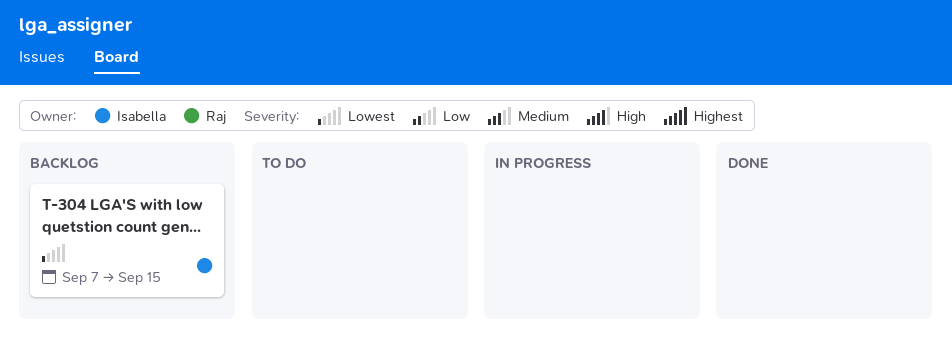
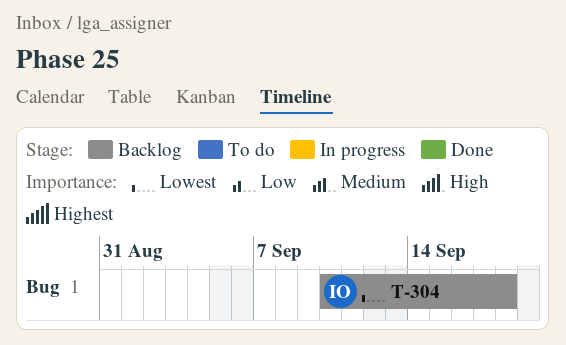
T-304, start: Sep 7 -> Sep 10
T-304, due: Sep 15 -> Sep 18

